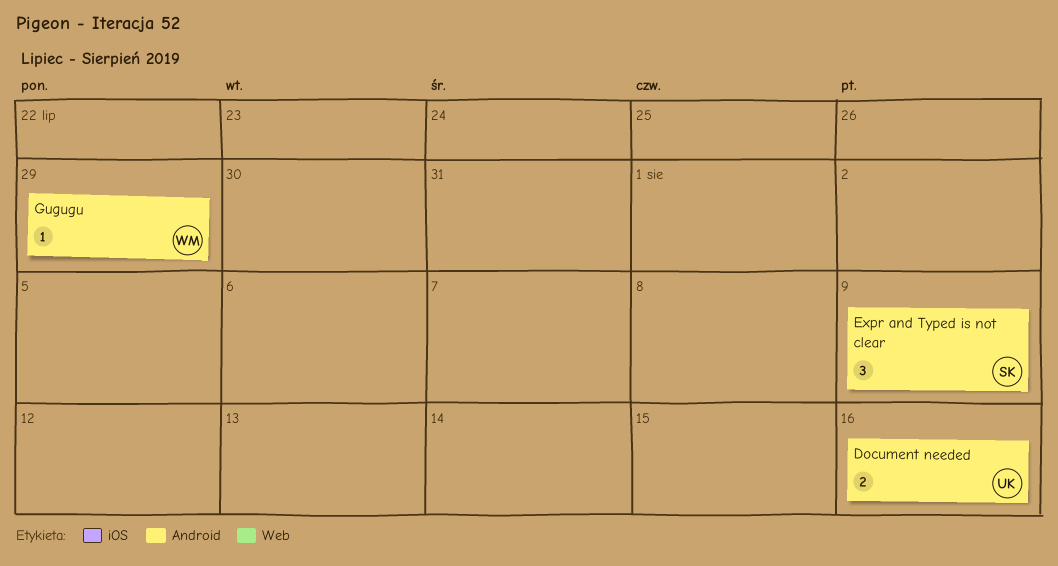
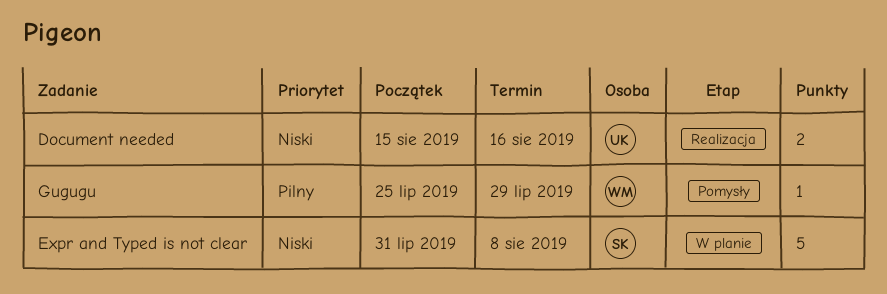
Expr and Typed is not clear, estimate: 3 -> 5
Expr and Typed is not clear, due: Aug 9 -> Aug 8

